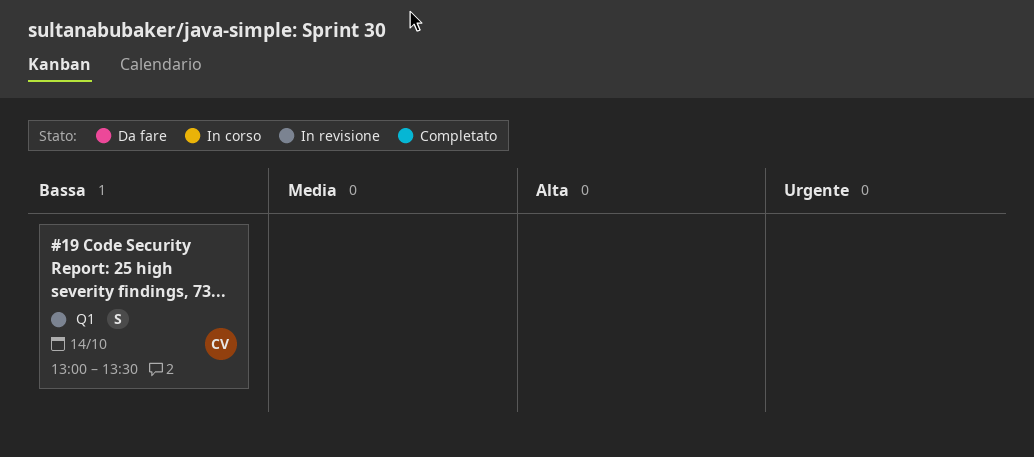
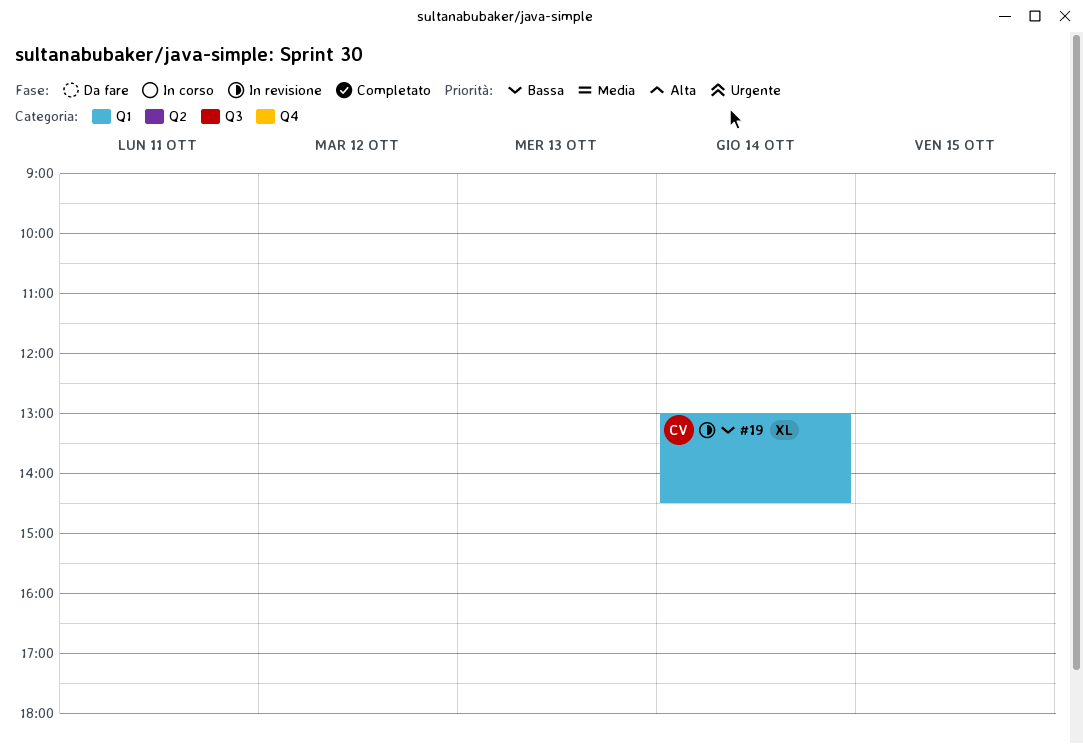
#19, estimate: S -> XL
#19, ends: 13:30 -> 14:30

